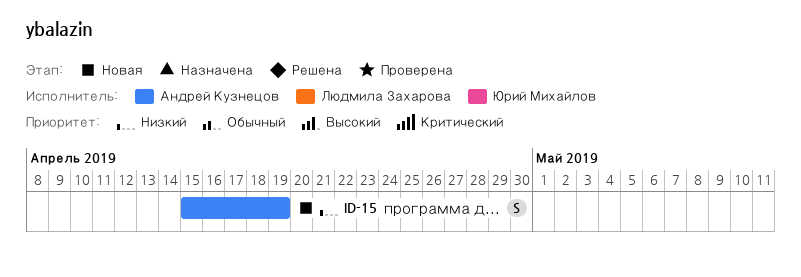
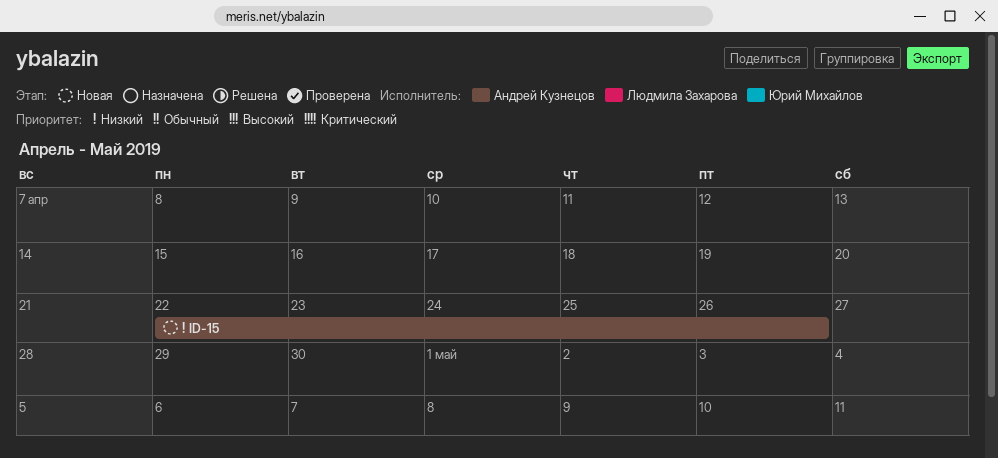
ID-15, start: Apr 15 -> Apr 22
ID-15, due: Apr 19 -> Apr 26

